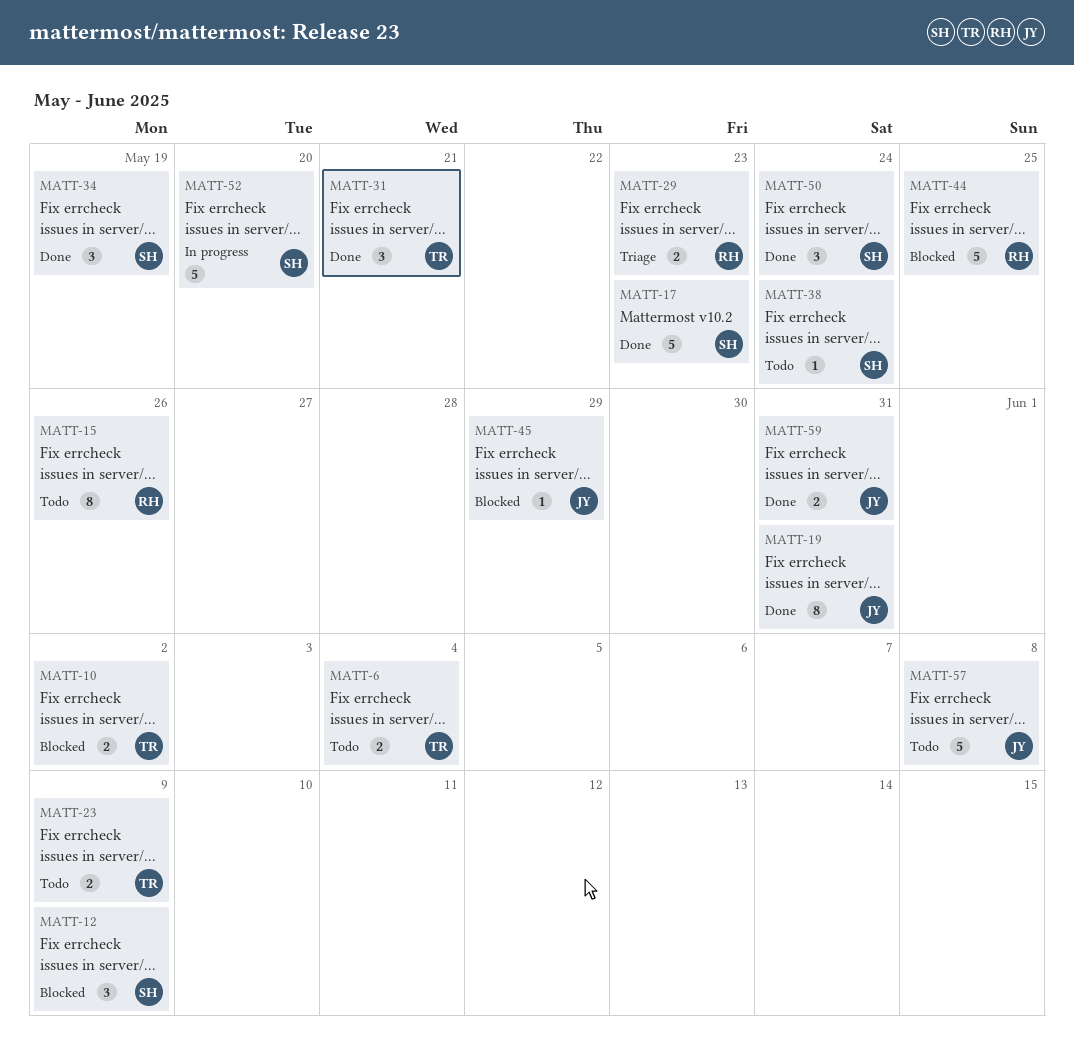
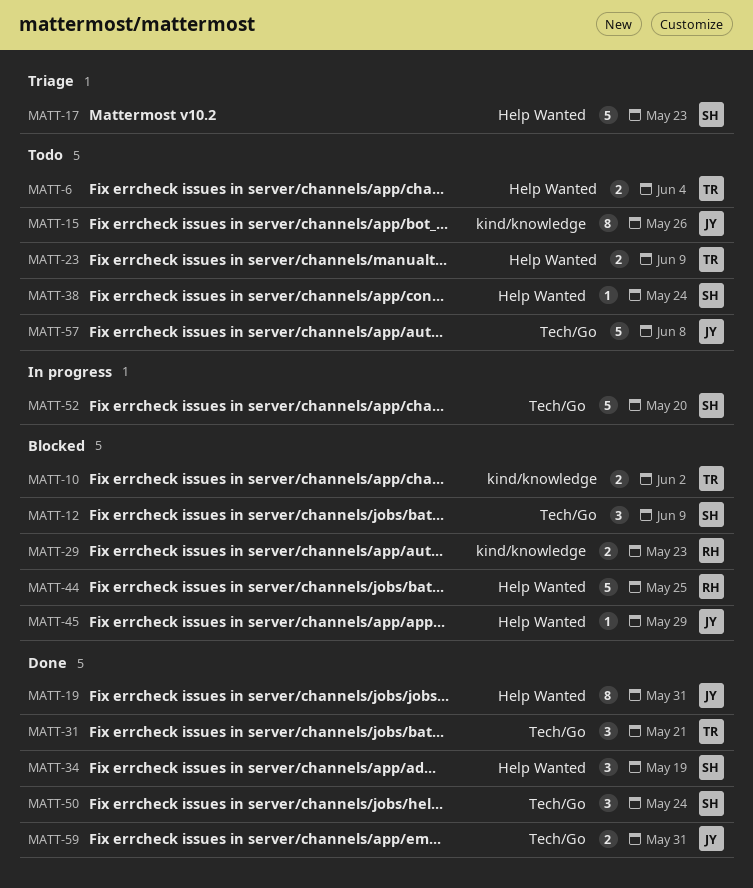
MATT-15, owner: RH -> JY
MATT-17, status: Done -> Triage
MATT-29, status: Triage -> Blocked

